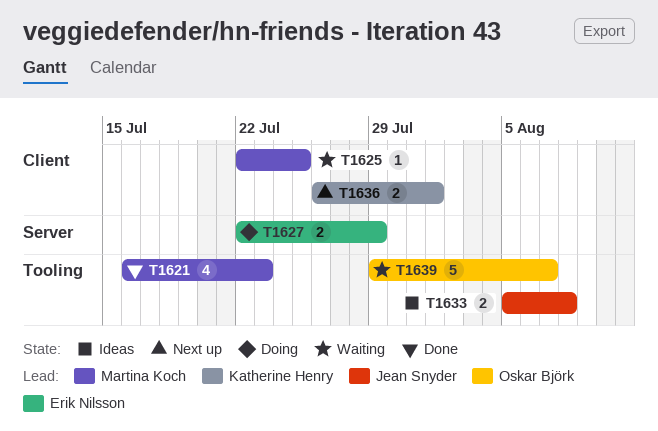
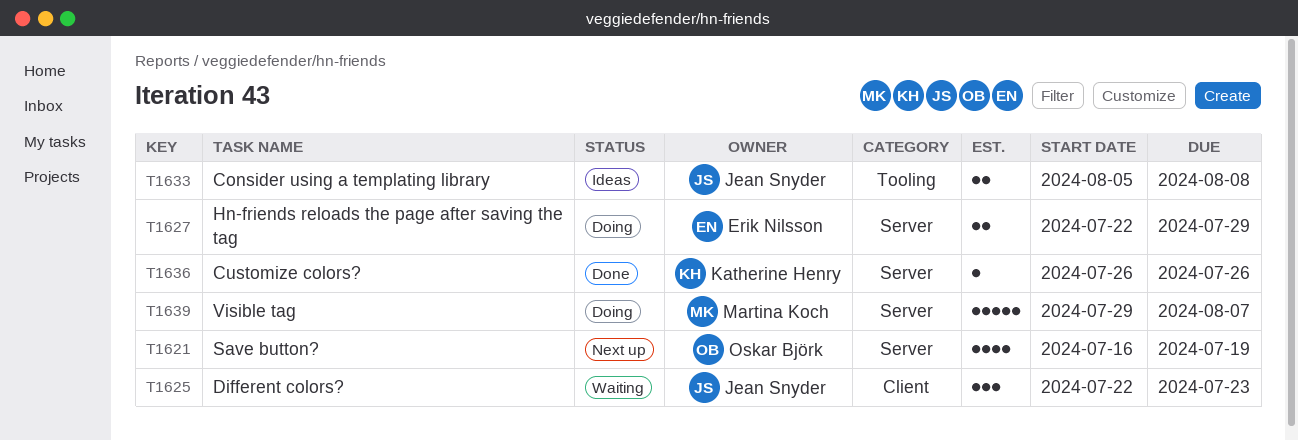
T1621, status: Done -> Next up
T1621, owner: Martina Koch -> Oskar Björk
T1621, label: Tooling -> Server
T1621, due: Jul 23 -> Jul 19
T1625, owner: Martina Koch -> Jean Snyder
T1625, estimate: 1 -> 3
T1625, due: Jul 25 -> Jul 23
T1636, status: Next up -> Done
T1636, label: Client -> Server
T1636, estimate: 2 -> 1
T1636, due: Aug 1 -> Jul 26
T1639, status: Waiting -> Doing
T1639, owner: Oskar Björk -> Martina Koch
T1639, label: Tooling -> Server

